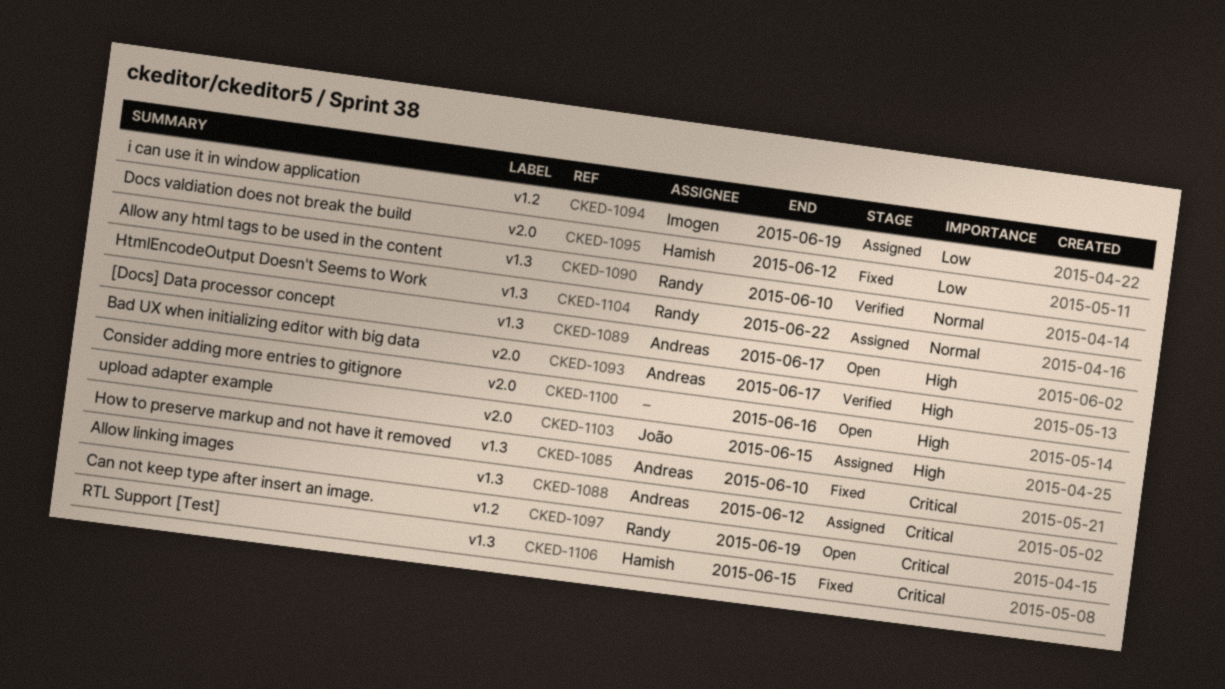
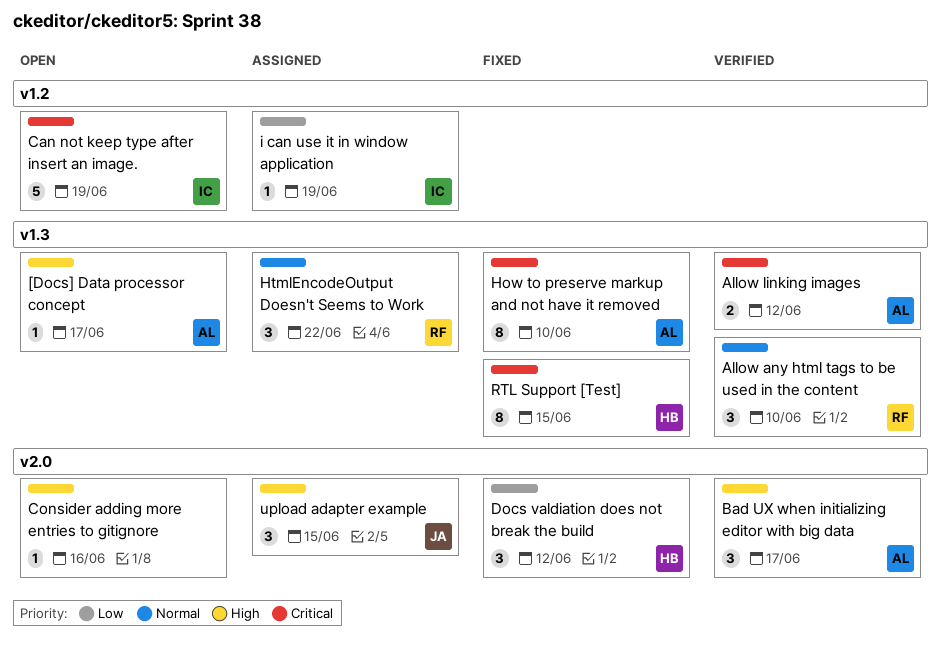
Allow linking images, status: Assigned -> Verified
Can not keep type after insert an image., owner: Randy -> Imogen

